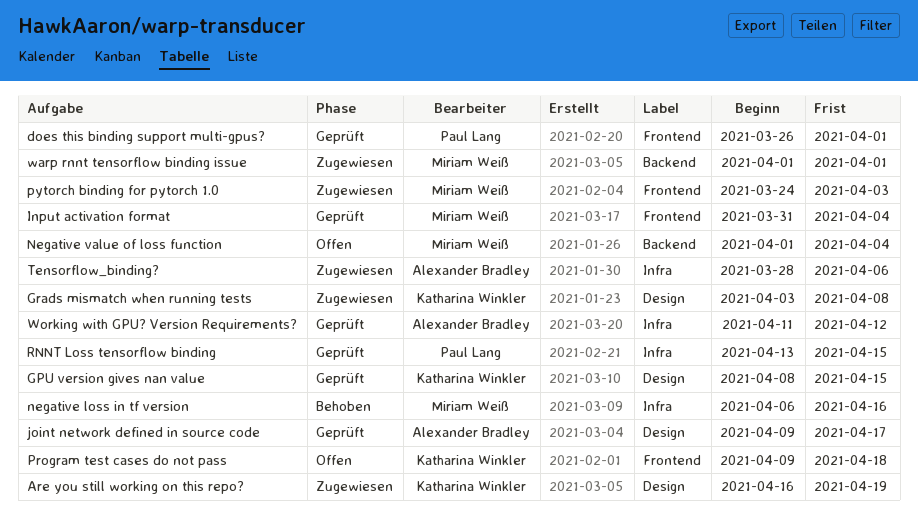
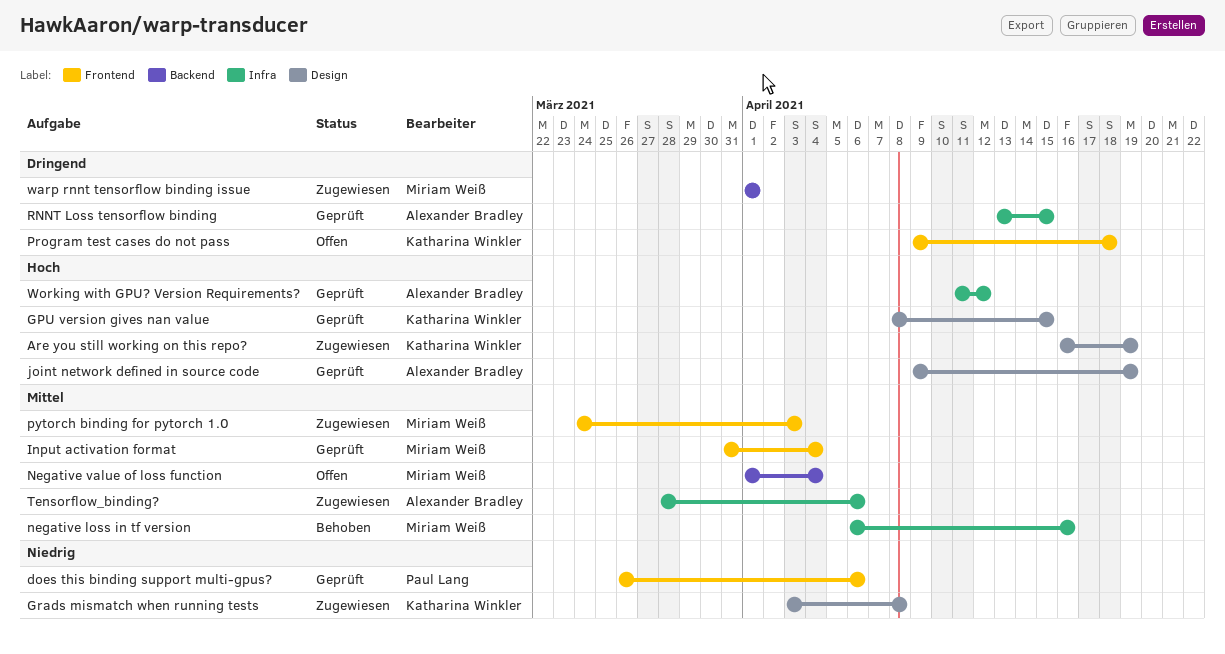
does this binding support multi-gpus?, due: Apr 1 -> Apr 6
joint network defined in source code, due: Apr 17 -> Apr 19
RNNT Loss tensorflow binding, owner: Paul Lang -> Alexander Bradley

